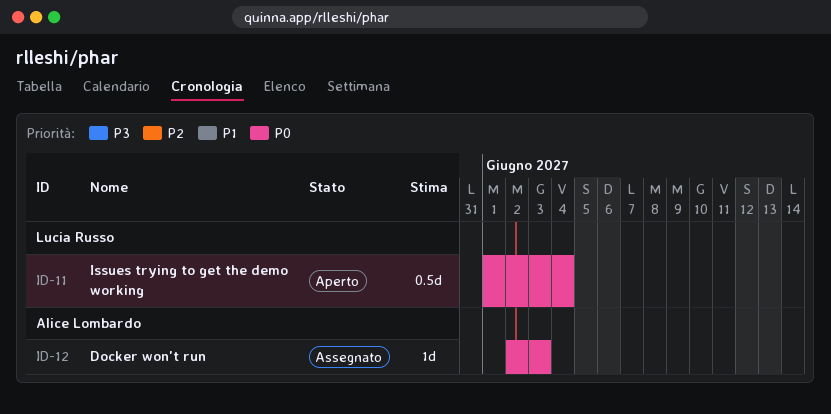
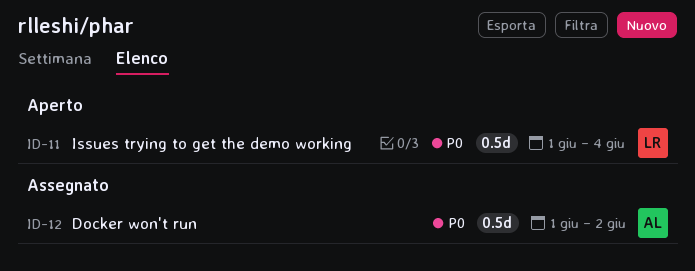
ID-12, estimate: 1d -> 0.5d
ID-12, start: Jun 2 -> Jun 1
ID-12, due: Jun 3 -> Jun 2

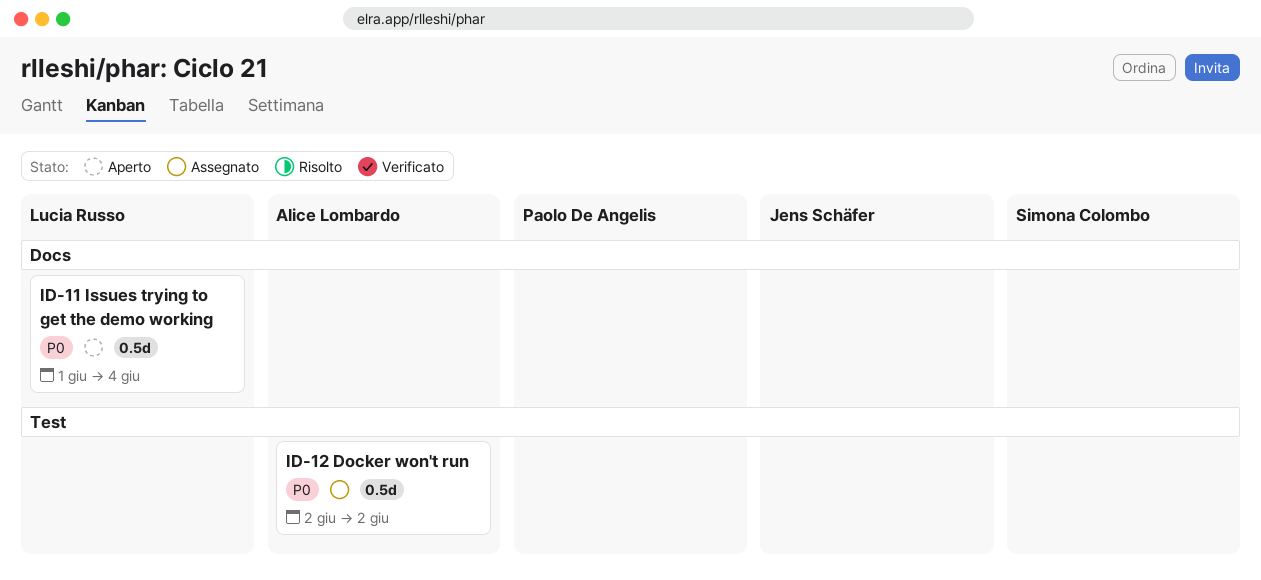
ID-12, start: Jun 1 -> Jun 2

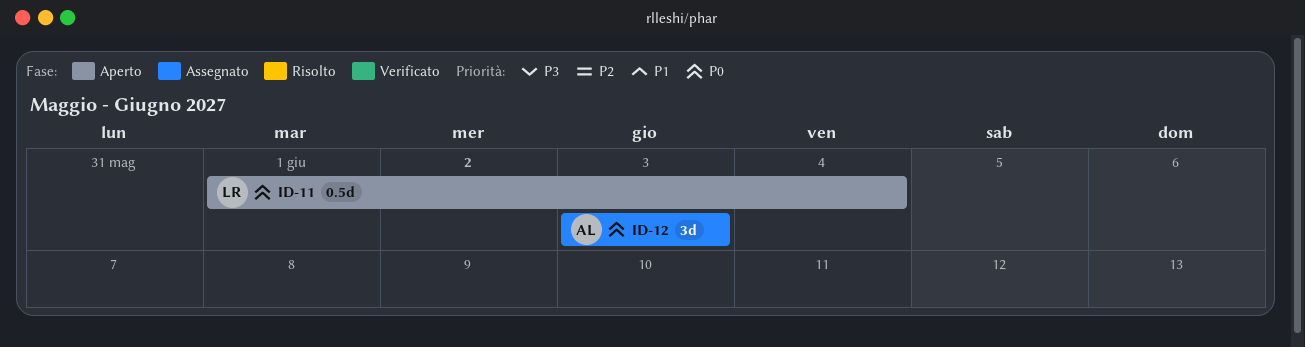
ID-12, estimate: 0.5d -> 3d
ID-12, start: Jun 2 -> Jun 3
ID-12, due: Jun 2 -> Jun 3

